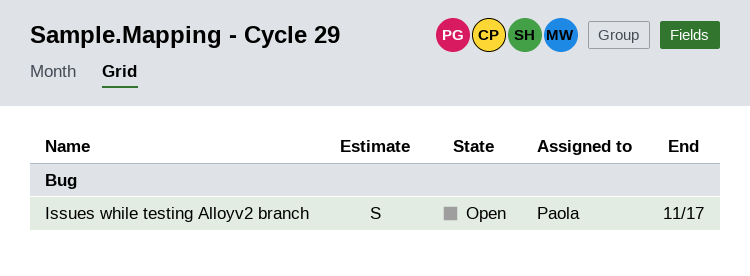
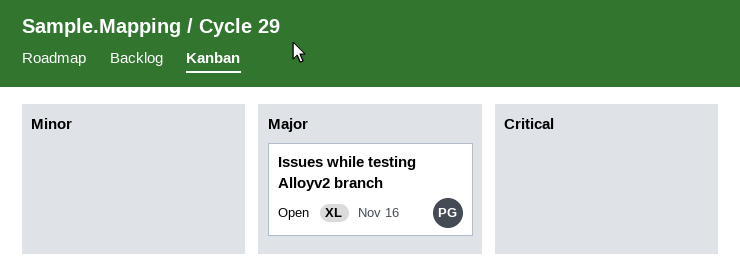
Issues while testing Alloyv2 branch, estimate: S -> XL
Issues while testing Alloyv2 branch, due: Nov 17 -> Nov 16

